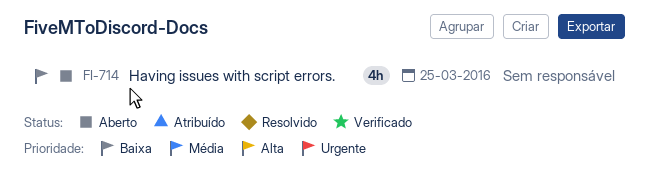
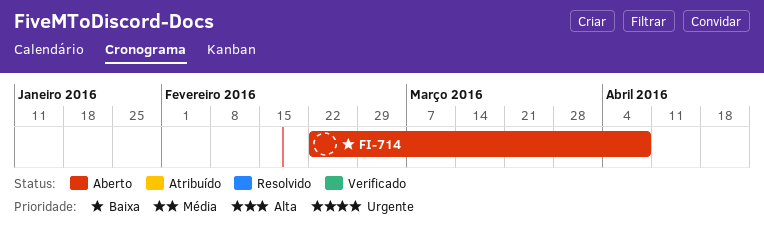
FI-714, due: Mar 25 -> Apr 8

